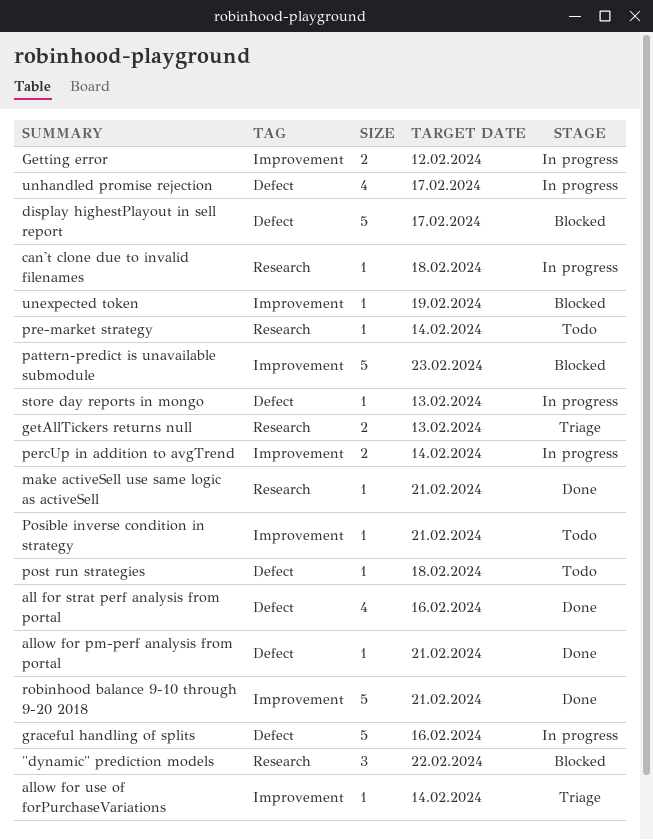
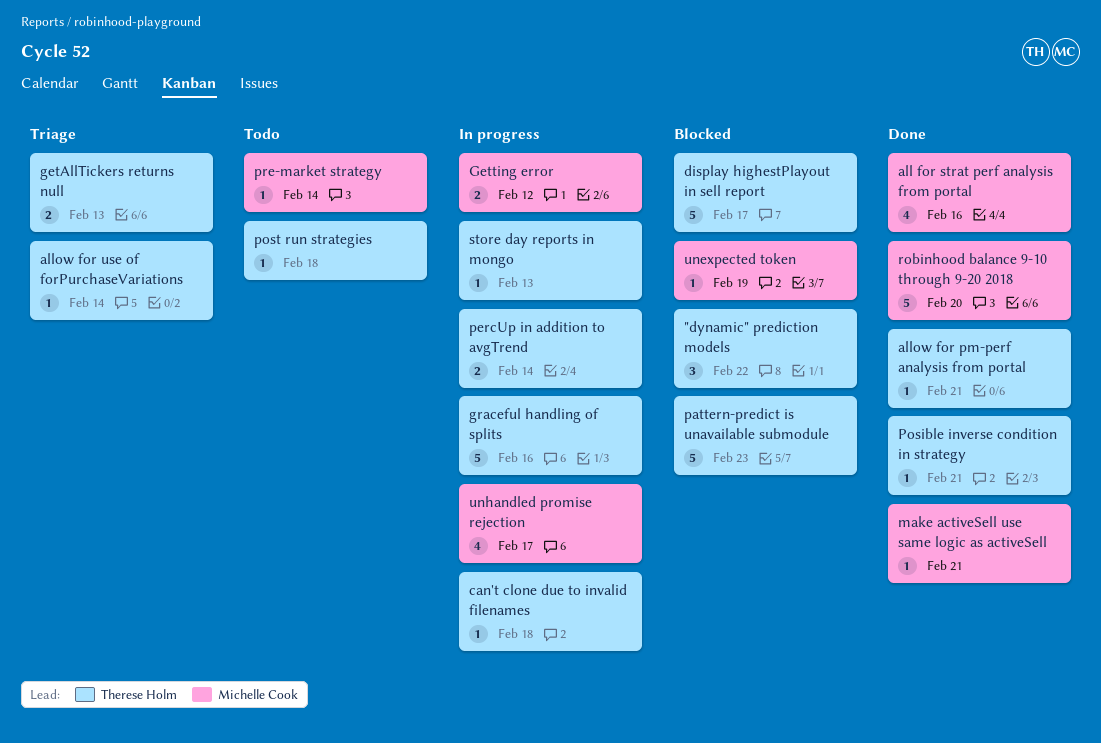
Posible inverse condition in strategy, status: Todo -> Done
robinhood balance 9-10 through 9-20 2018, due: Feb 21 -> Feb 20

